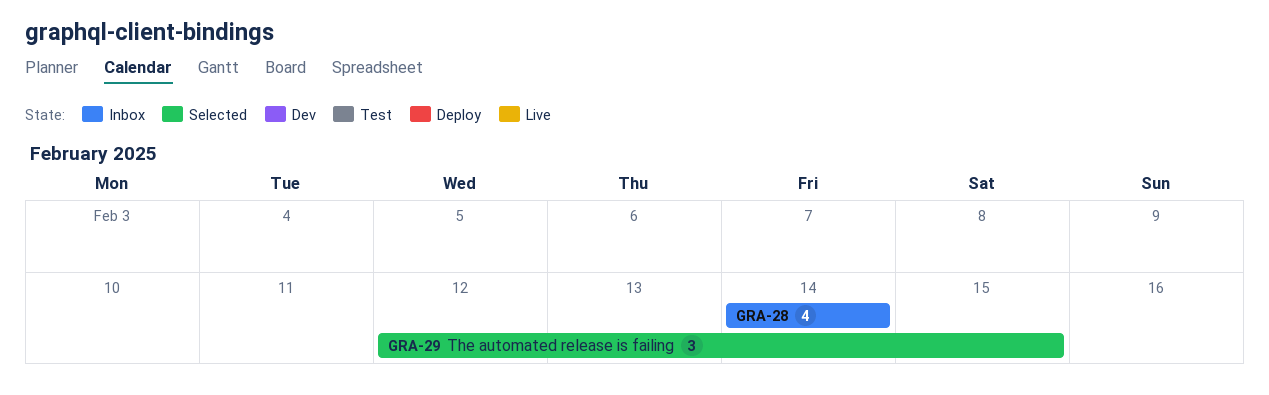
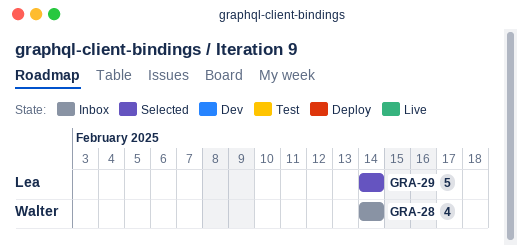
GRA-29, estimate: 3 -> 5
GRA-29, start: Feb 12 -> Feb 14
GRA-29, due: Feb 15 -> Feb 14

